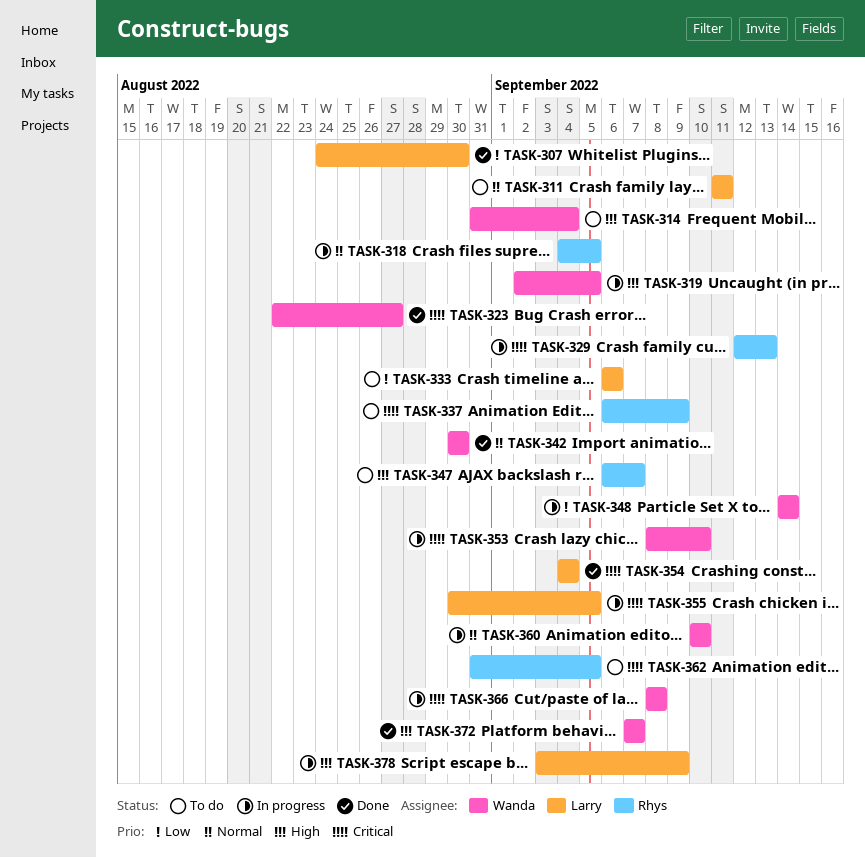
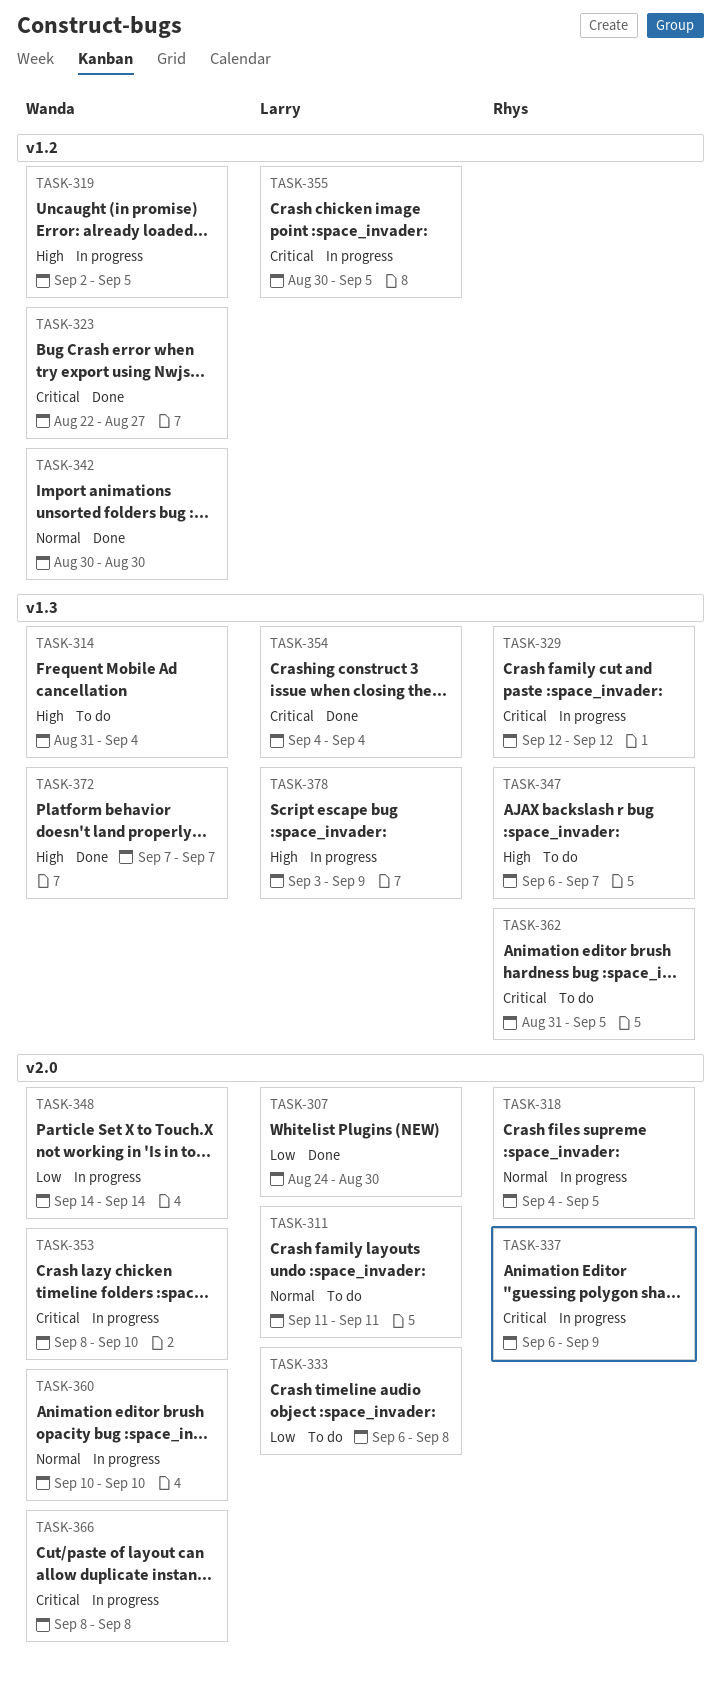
TASK-329, due: Sep 13 -> Sep 12
TASK-333, due: Sep 6 -> Sep 8
TASK-337, status: To do -> In progress

